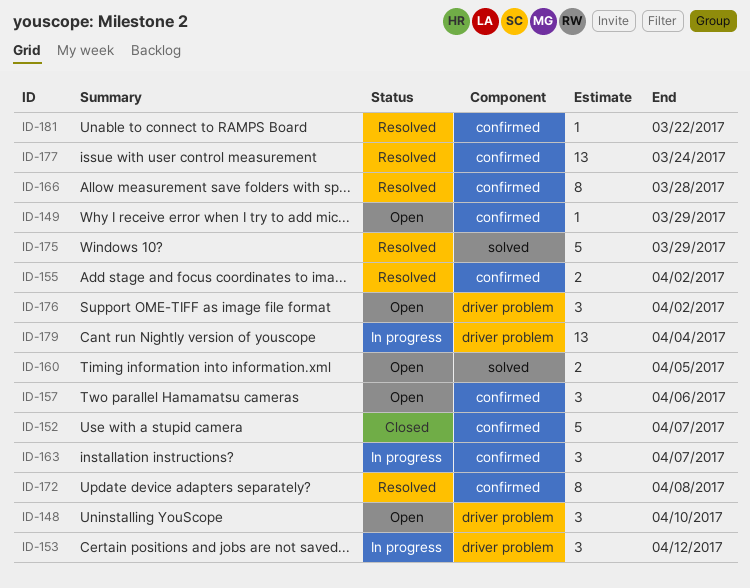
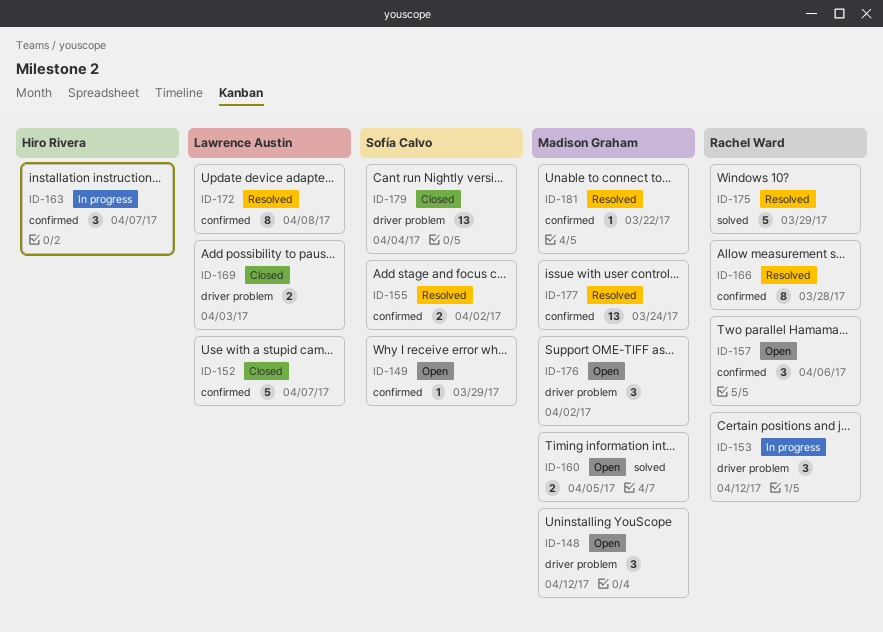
ID-148, due: Apr 10 -> Apr 12
ID-169: none -> present
ID-179, status: In progress -> Closed

